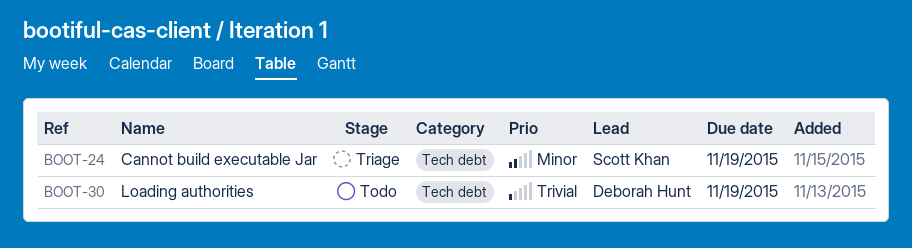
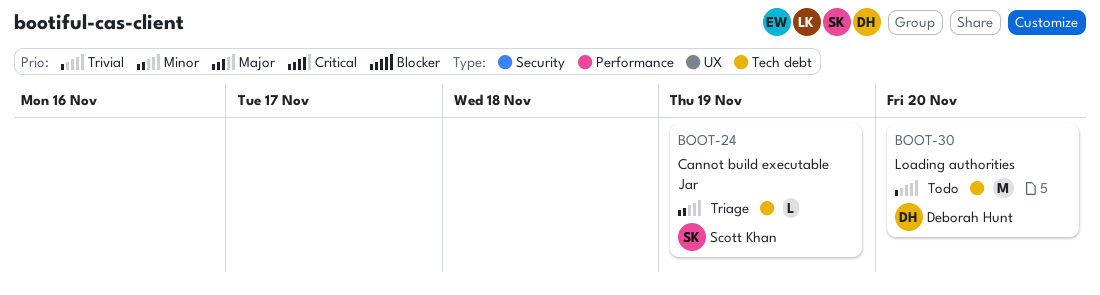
BOOT-30, due: Nov 19 -> Nov 20

